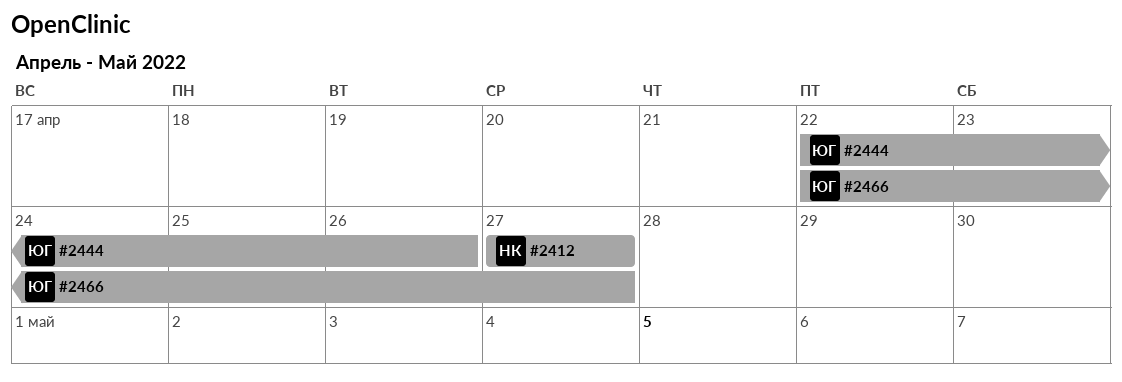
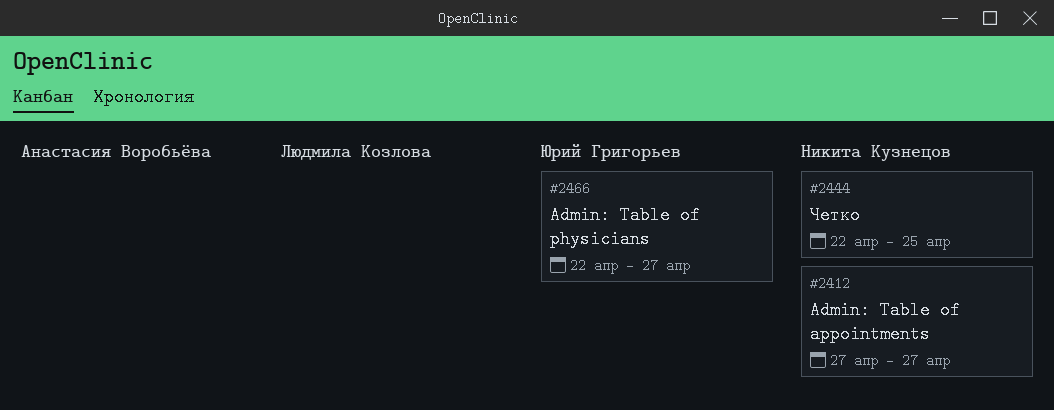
#2444, owner: Юрий Григорьев -> Никита Кузнецов
#2444, due: Apr 26 -> Apr 25

